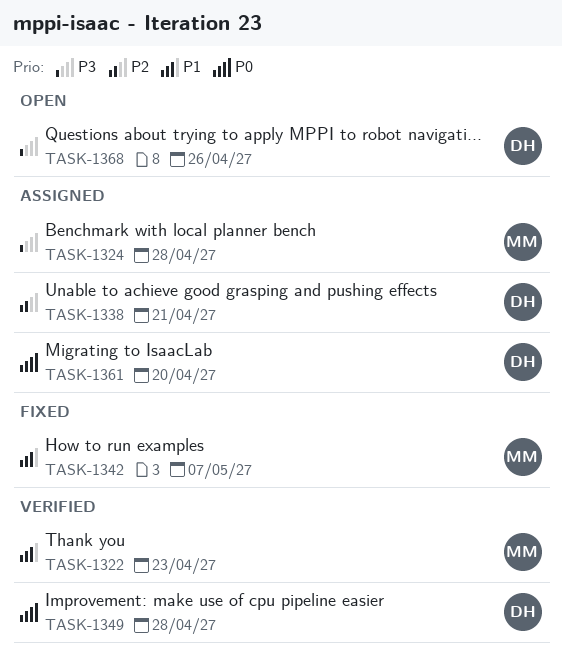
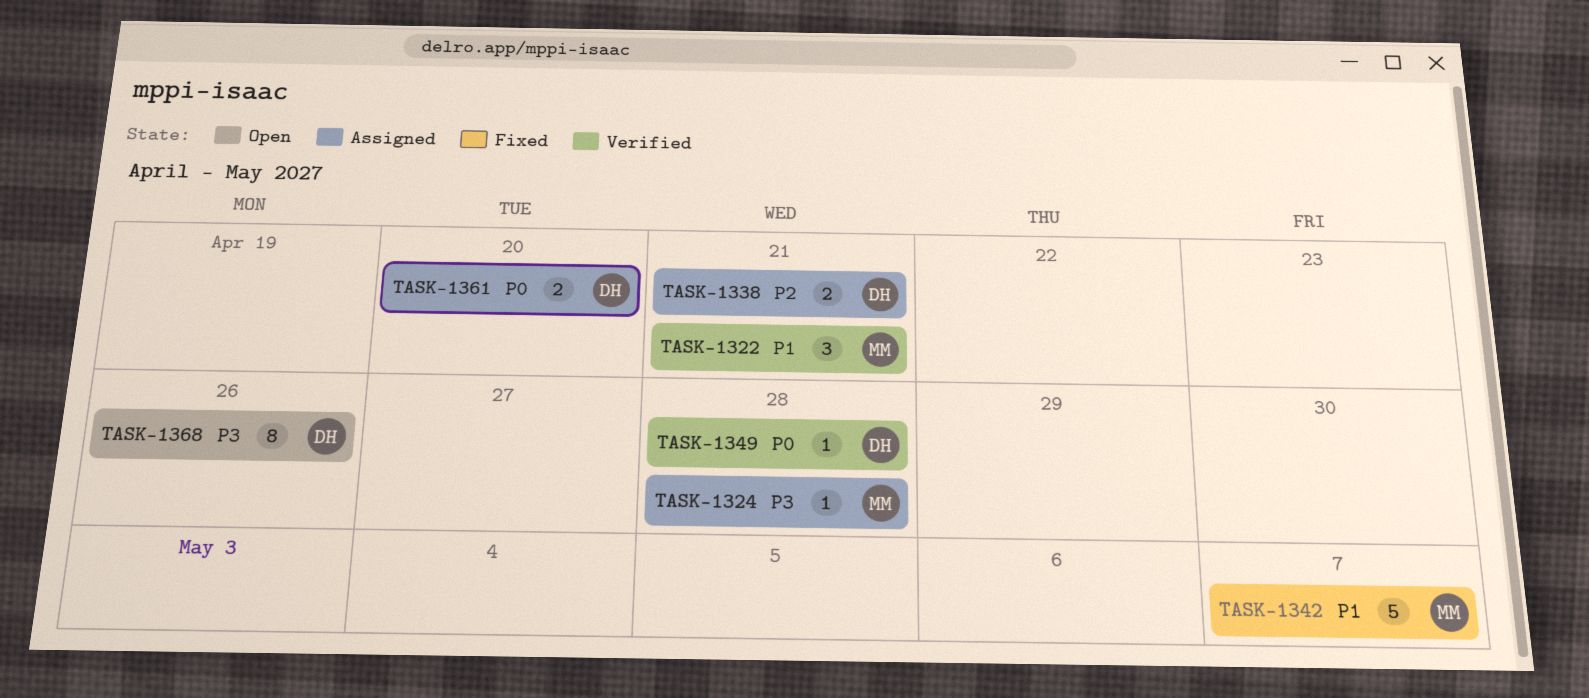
TASK-1322, due: Apr 23 -> Apr 21

